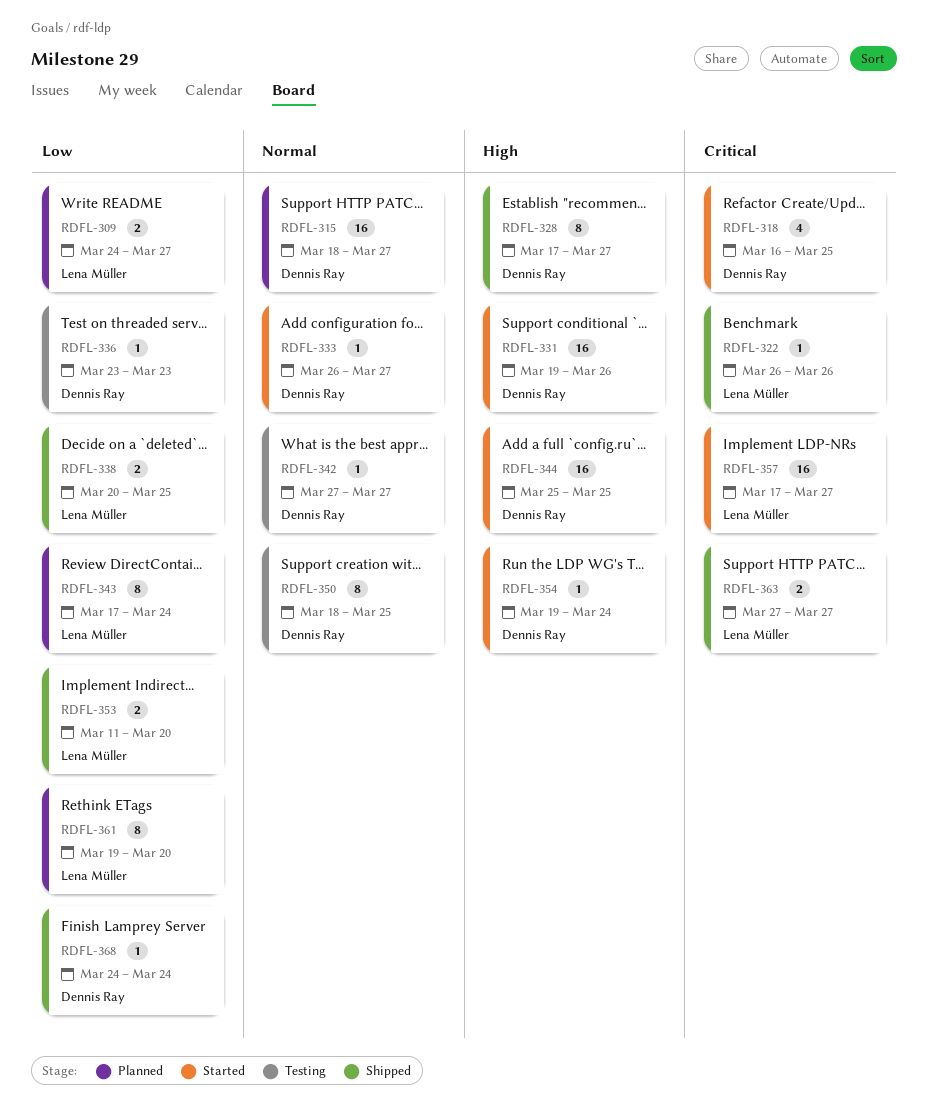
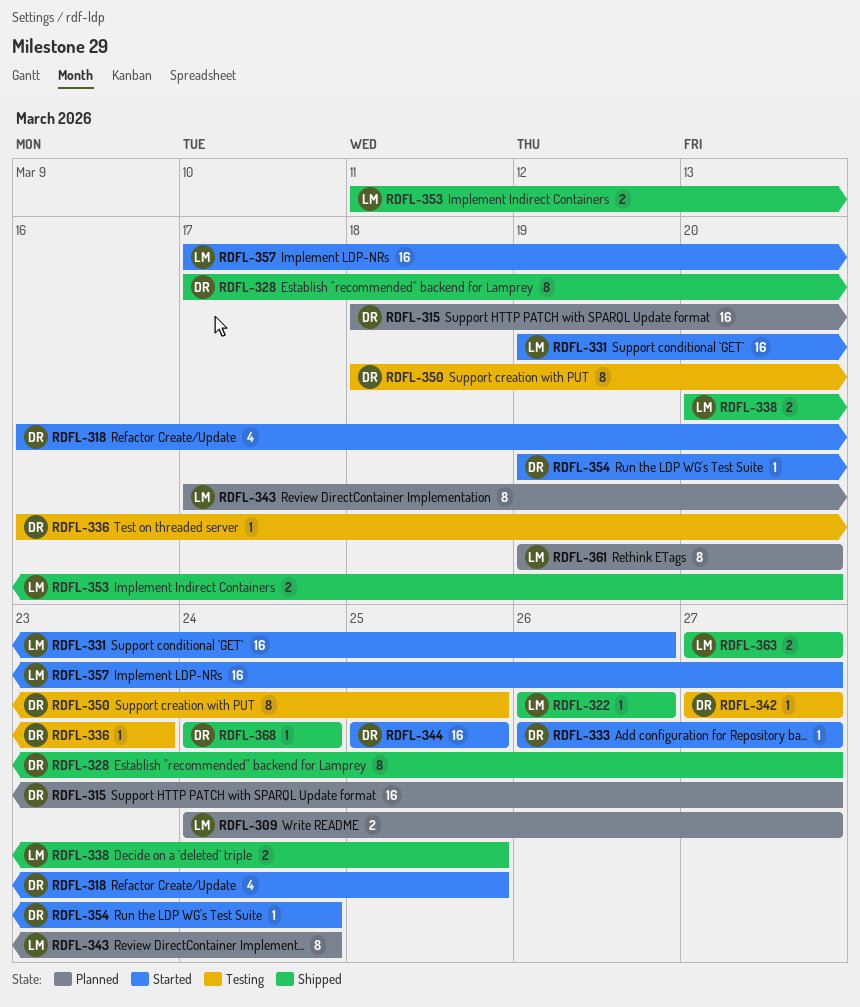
RDFL-331, owner: Dennis Ray -> Lena Müller
RDFL-336, start: Mar 23 -> Mar 16

